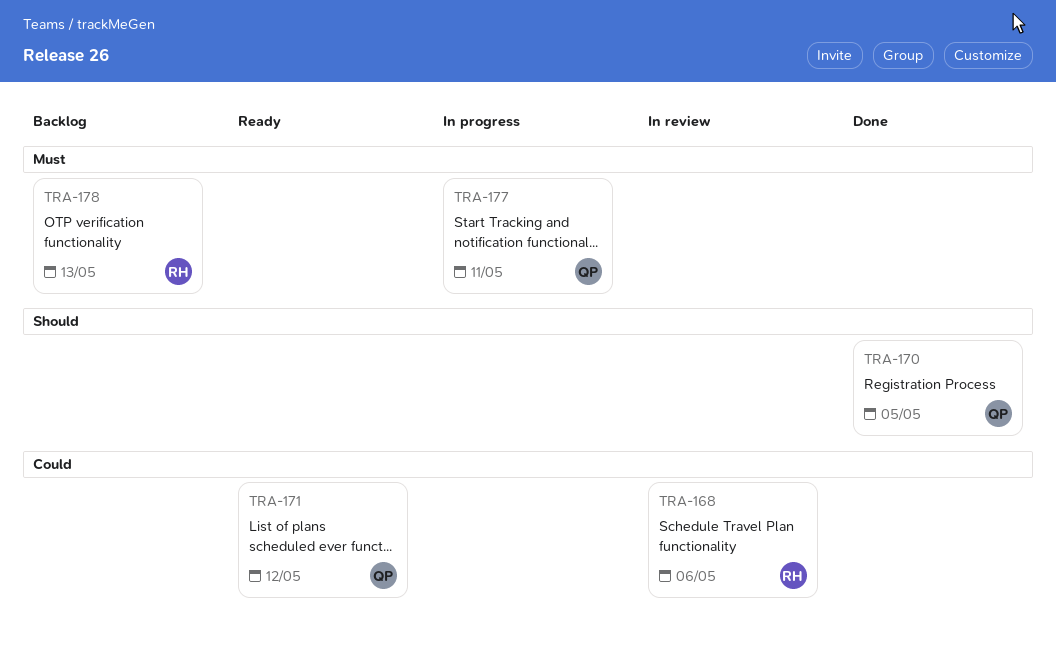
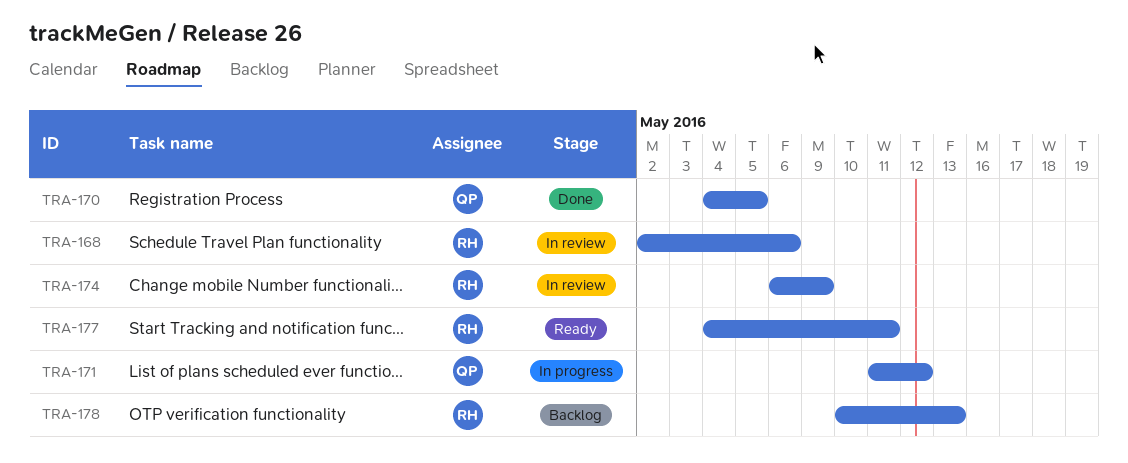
TRA-171, status: Ready -> In progress
TRA-174: none -> present
TRA-177, status: In progress -> Ready
TRA-177, owner: QP -> RH

